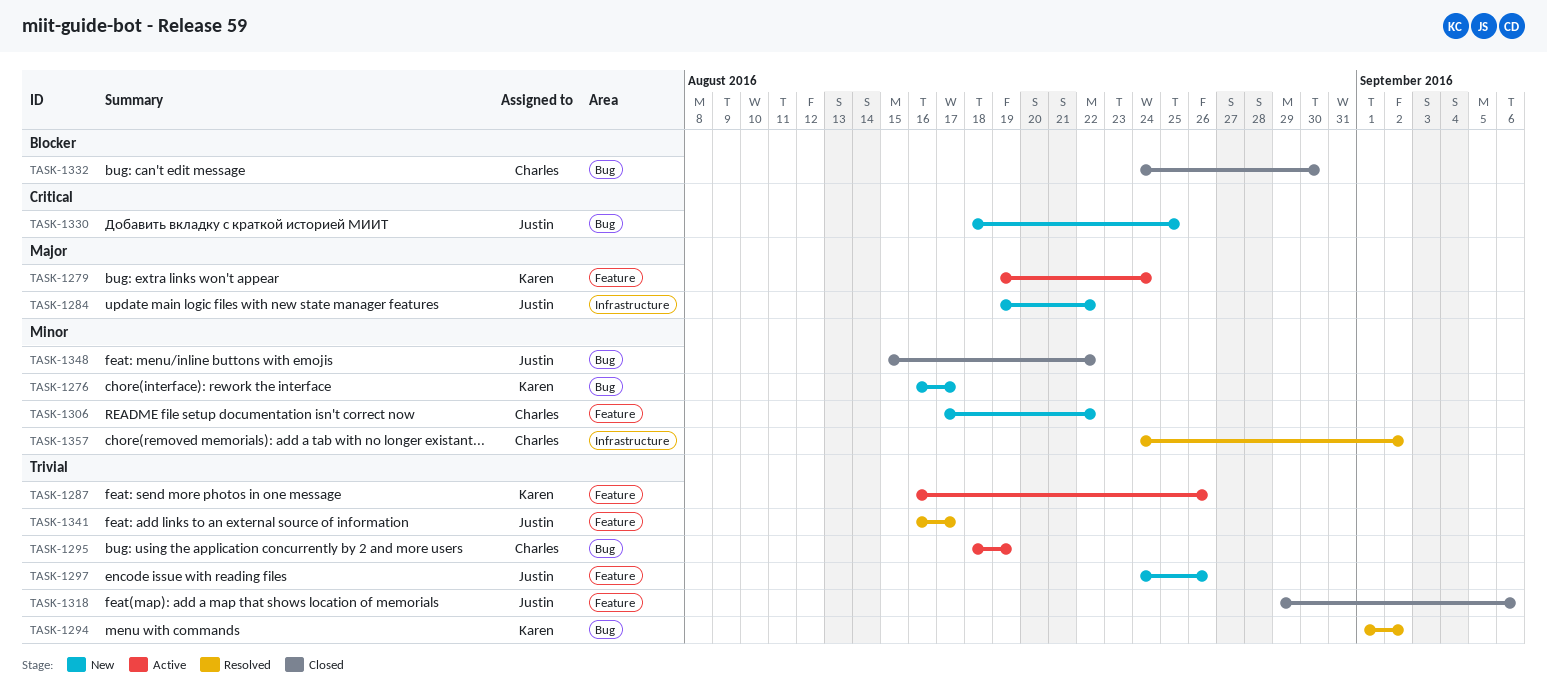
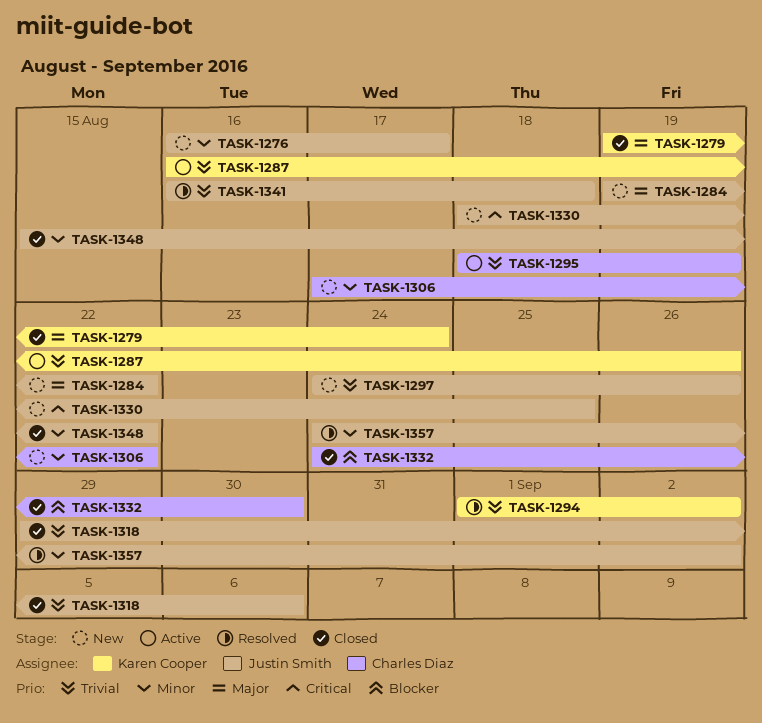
TASK-1276, owner: Karen Cooper -> Justin Smith
TASK-1279, status: Active -> Closed
TASK-1341, due: Aug 17 -> Aug 18
TASK-1357, owner: Charles Diaz -> Justin Smith

